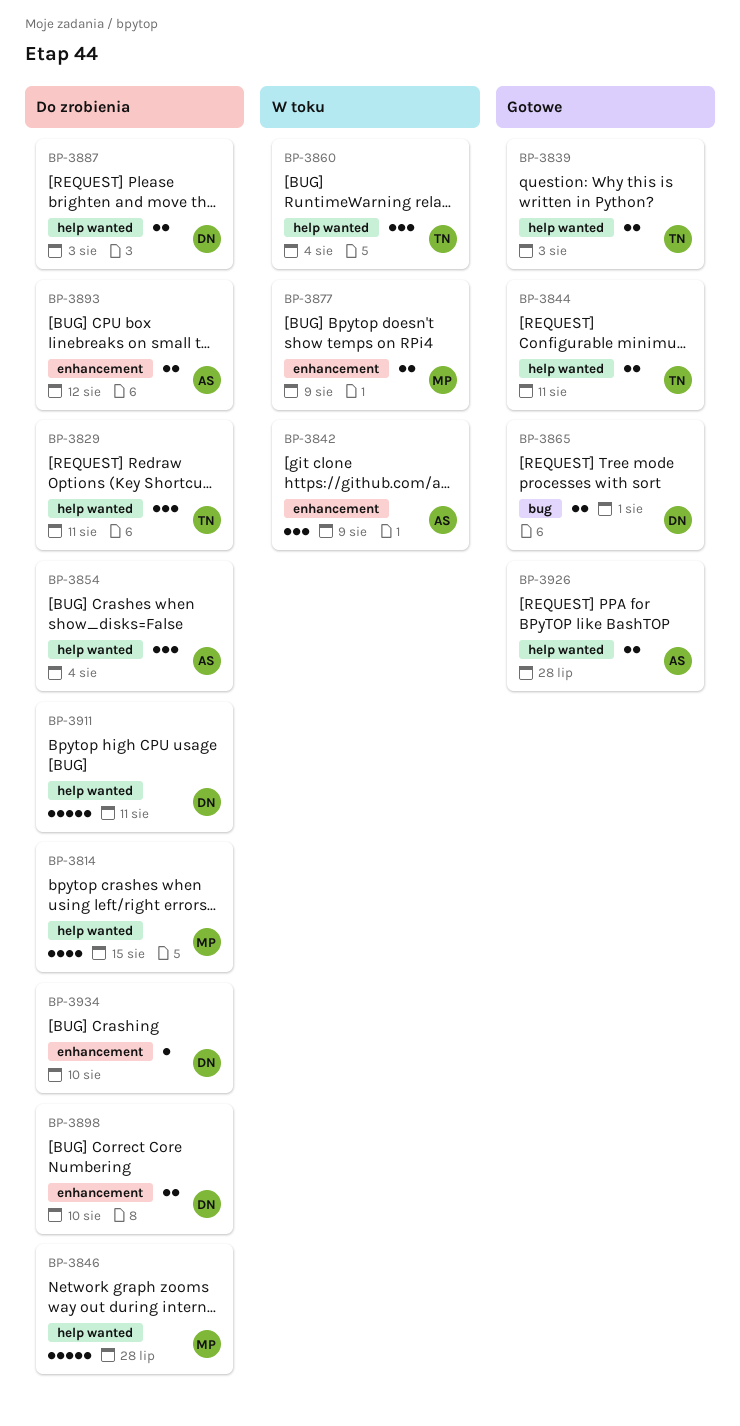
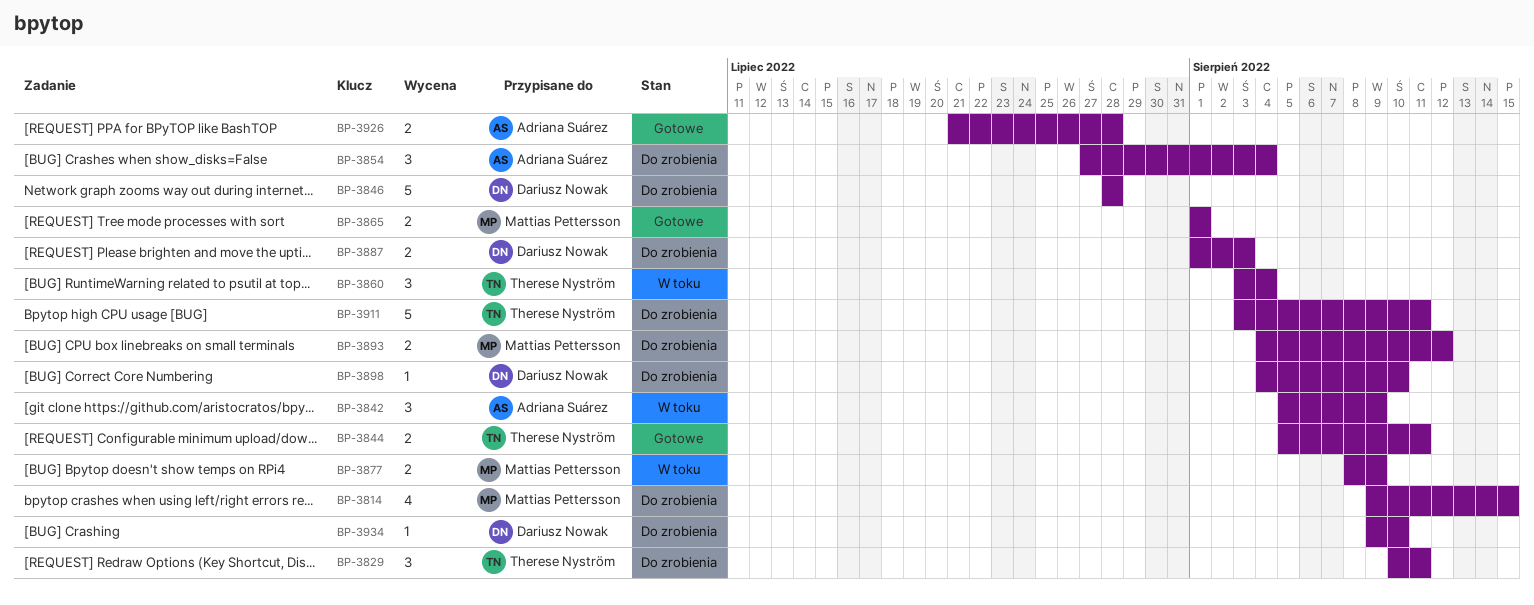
BP-3839: present -> none
BP-3846, owner: Mattias Pettersson -> Dariusz Nowak
BP-3865, owner: Dariusz Nowak -> Mattias Pettersson
BP-3893, owner: Adriana Suárez -> Mattias Pettersson
BP-3898, estimate: 2 -> 1
BP-3911, owner: Dariusz Nowak -> Therese Nyström

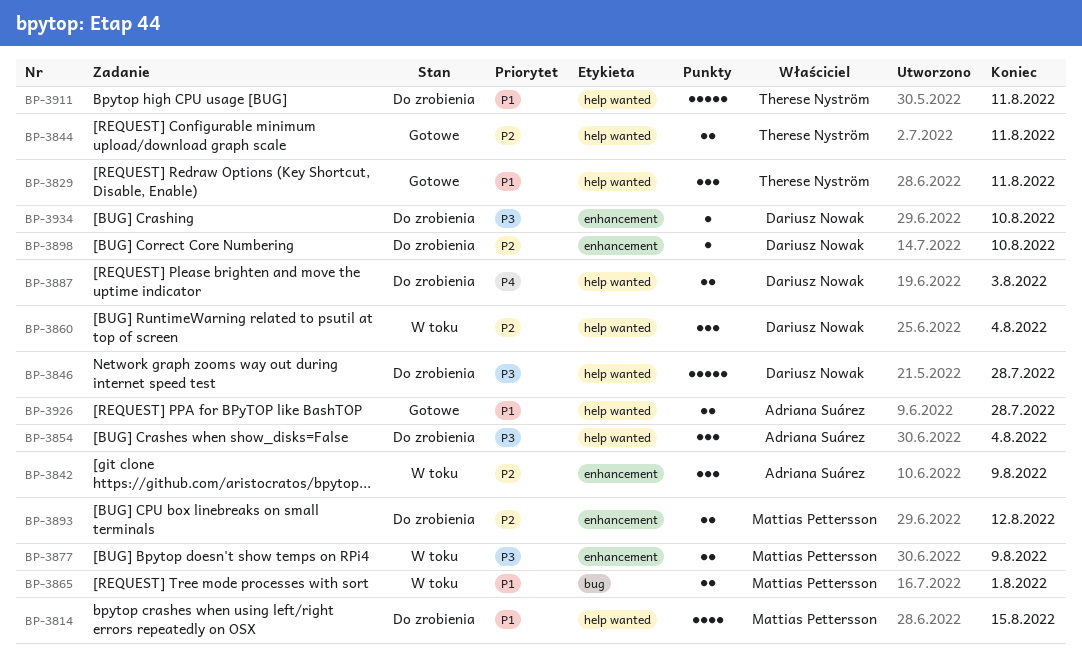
BP-3829, status: Do zrobienia -> Gotowe
BP-3860, owner: Therese Nyström -> Dariusz Nowak
BP-3865, status: Gotowe -> W toku

